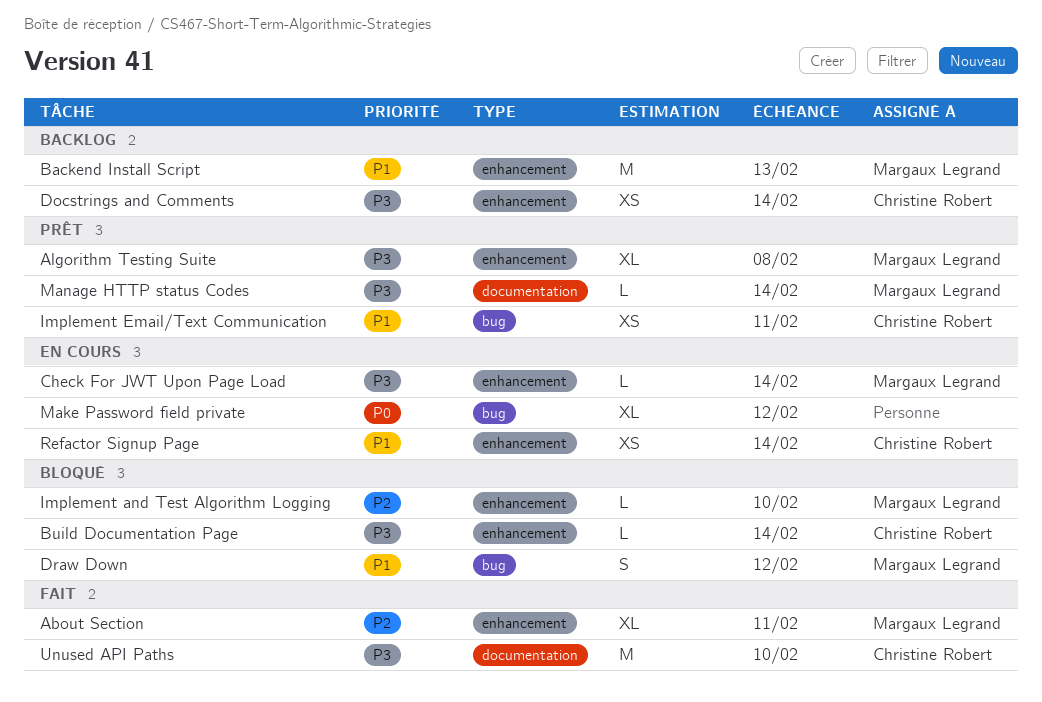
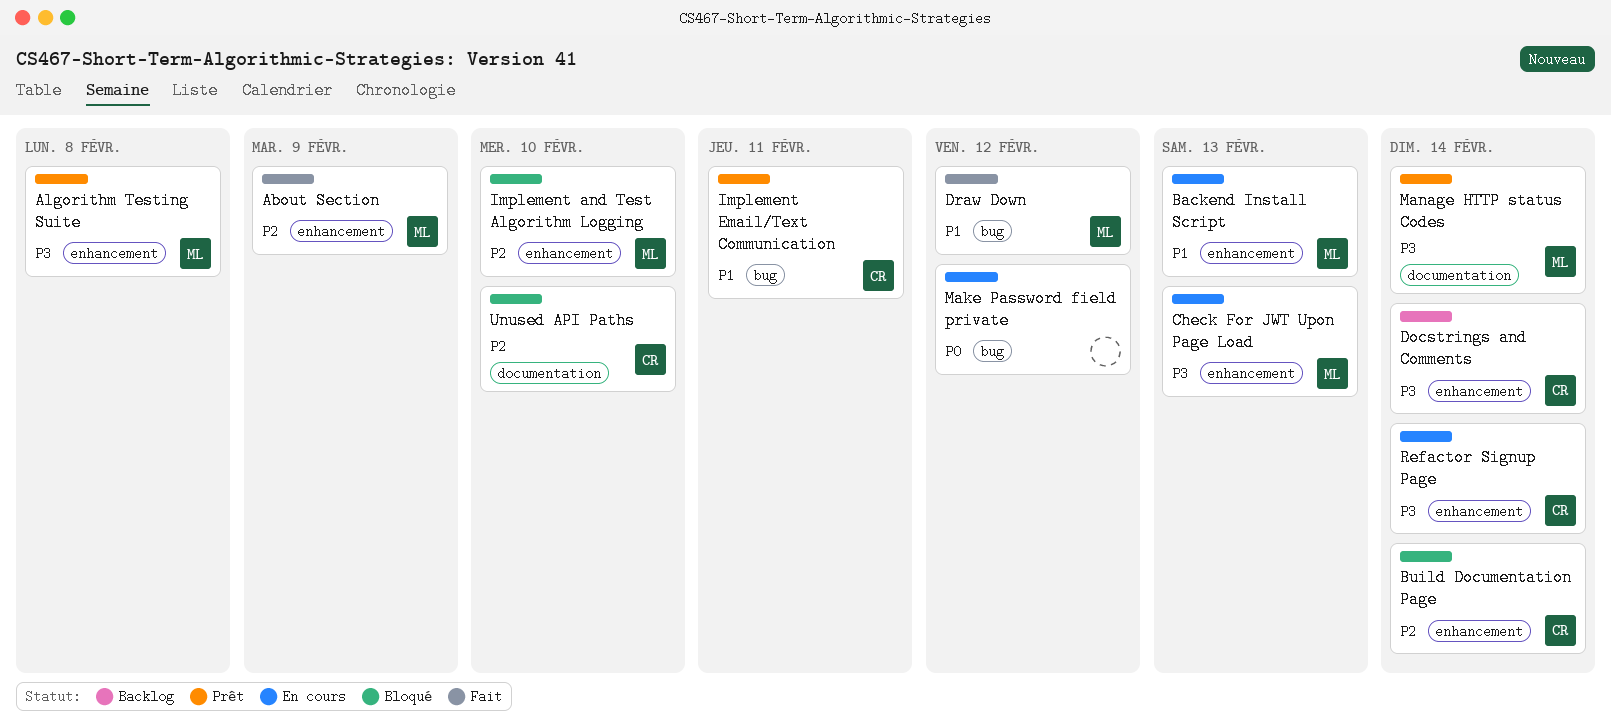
About Section, due: Feb 11 -> Feb 9
Backend Install Script, status: Backlog -> En cours
Build Documentation Page, priority: P3 -> P2
Check For JWT Upon Page Load, due: Feb 14 -> Feb 13
Draw Down, status: Bloqué -> Fait
Refactor Signup Page, priority: P1 -> P3
Unused API Paths, status: Fait -> Bloqué
Unused API Paths, priority: P3 -> P2

